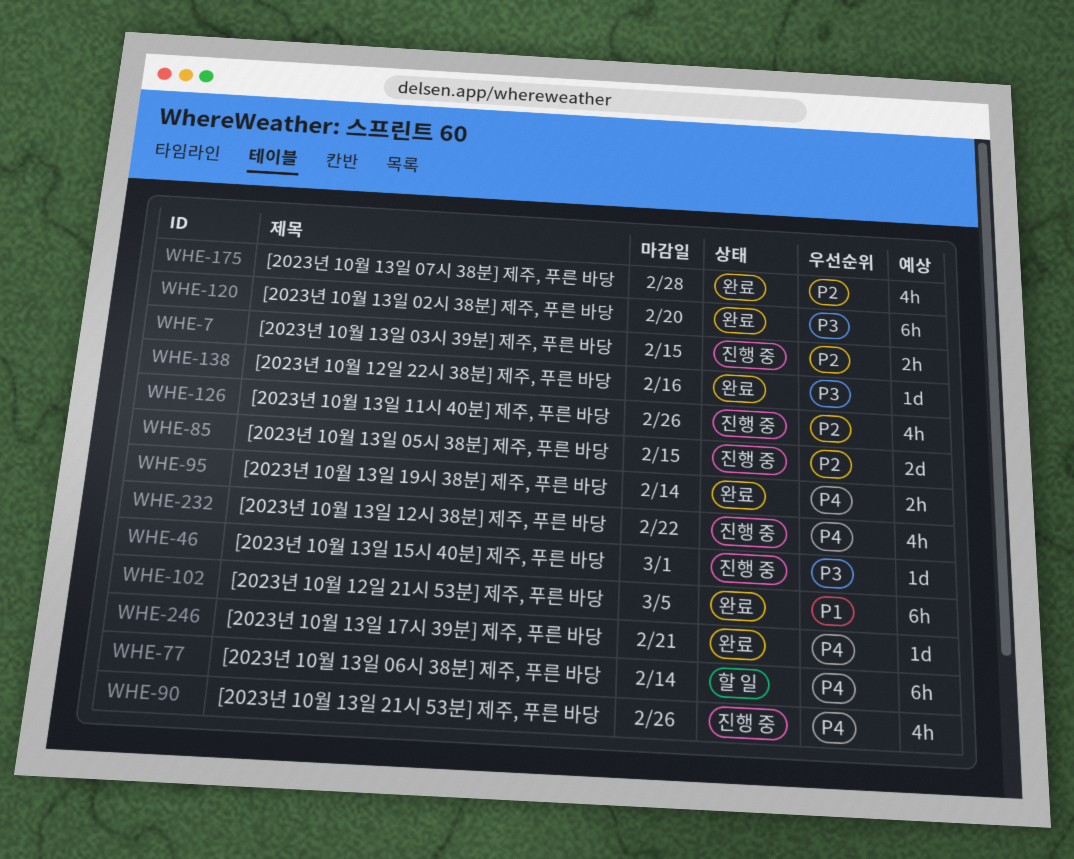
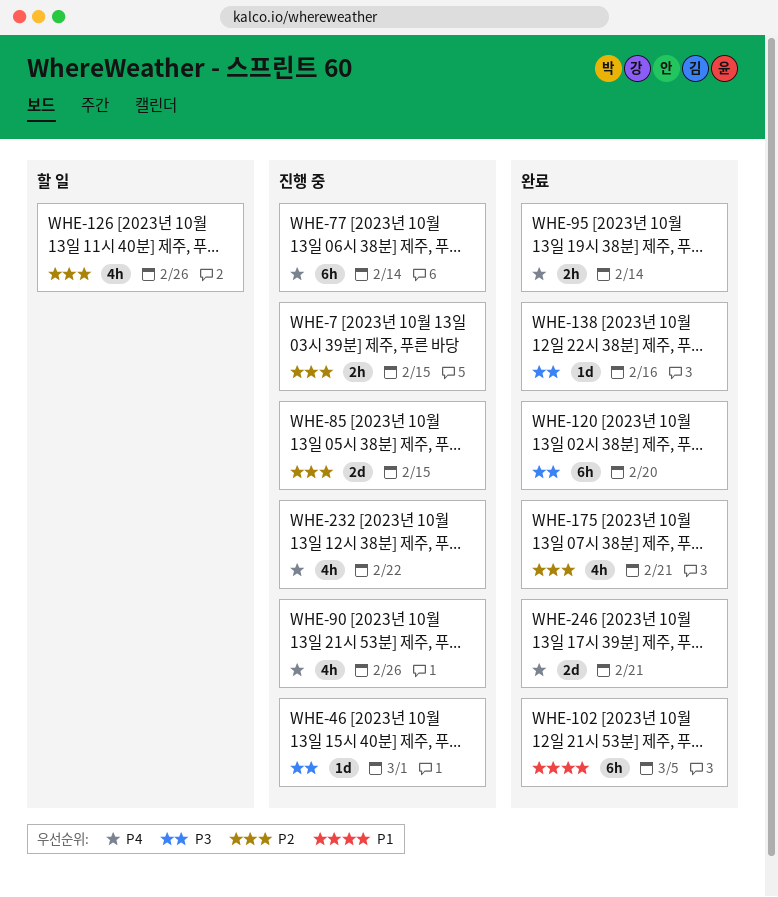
WHE-77, status: 할 일 -> 진행 중
WHE-126, status: 진행 중 -> 할 일
WHE-175, due: Feb 28 -> Feb 21
WHE-246, estimate: 1d -> 2d

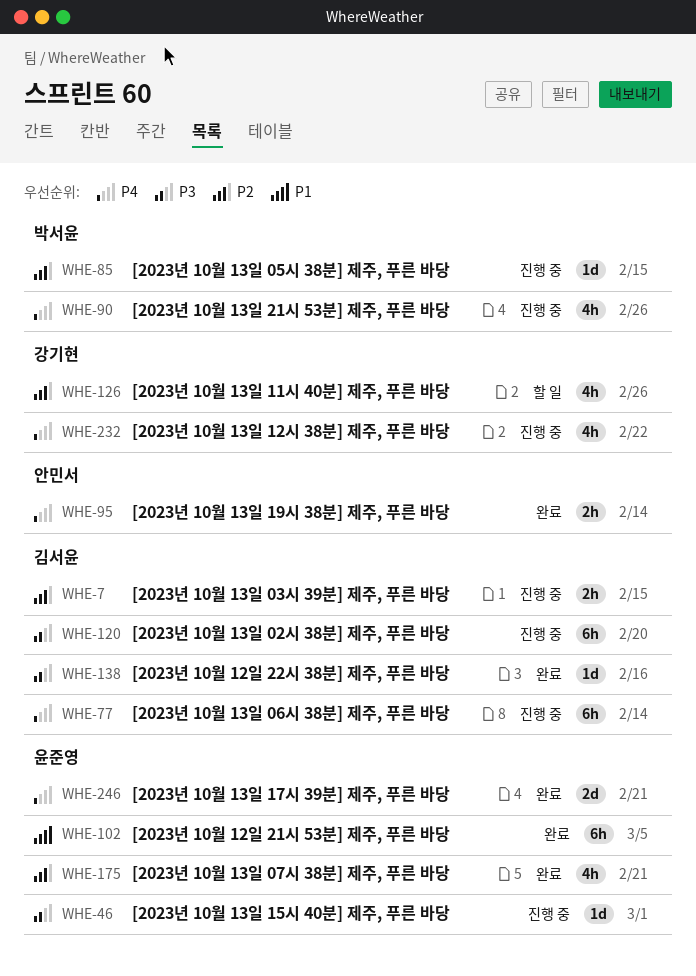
WHE-85, estimate: 2d -> 1d
WHE-120, status: 완료 -> 진행 중

